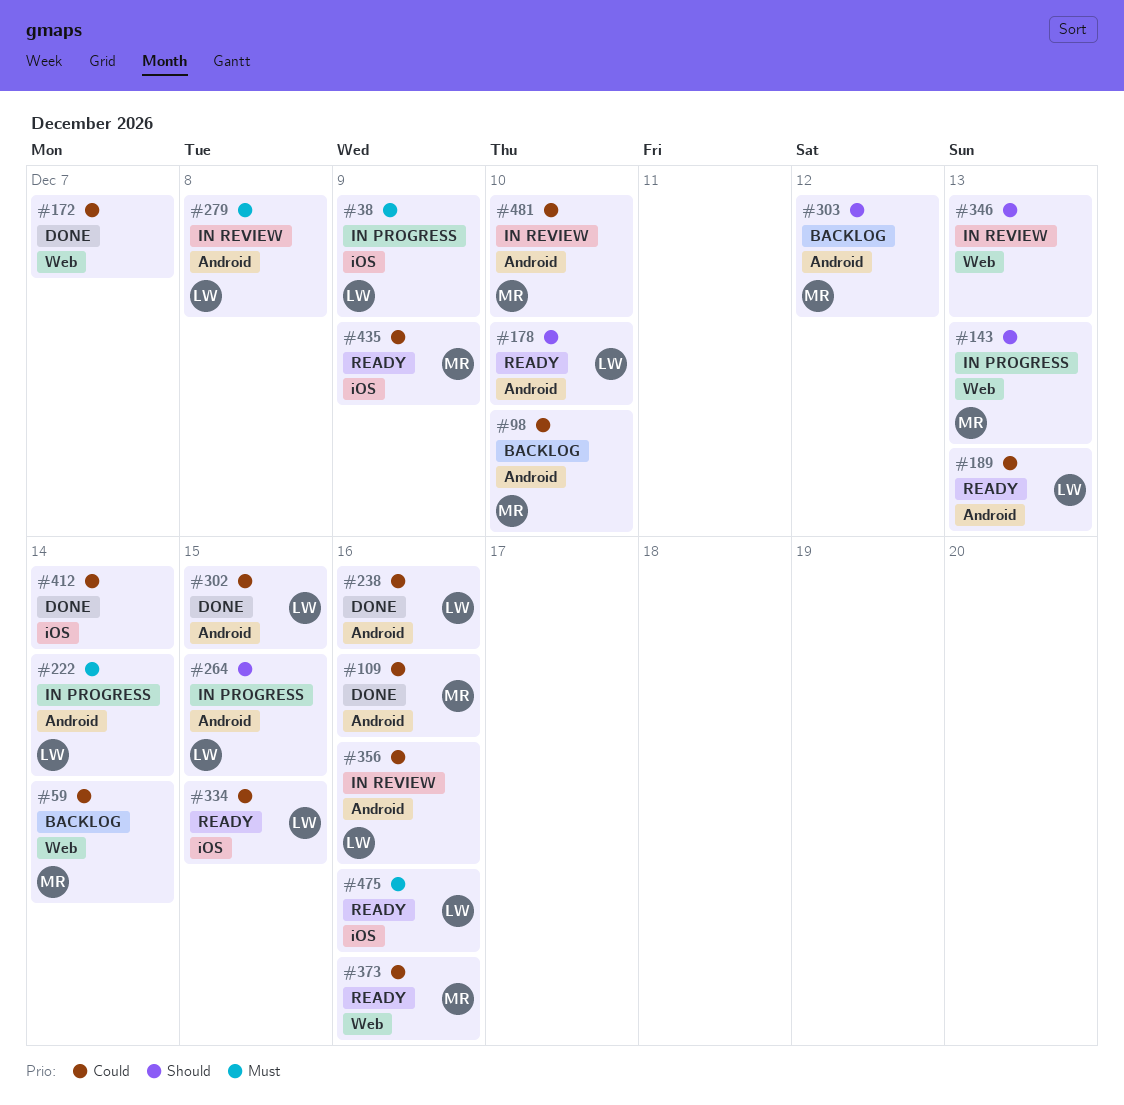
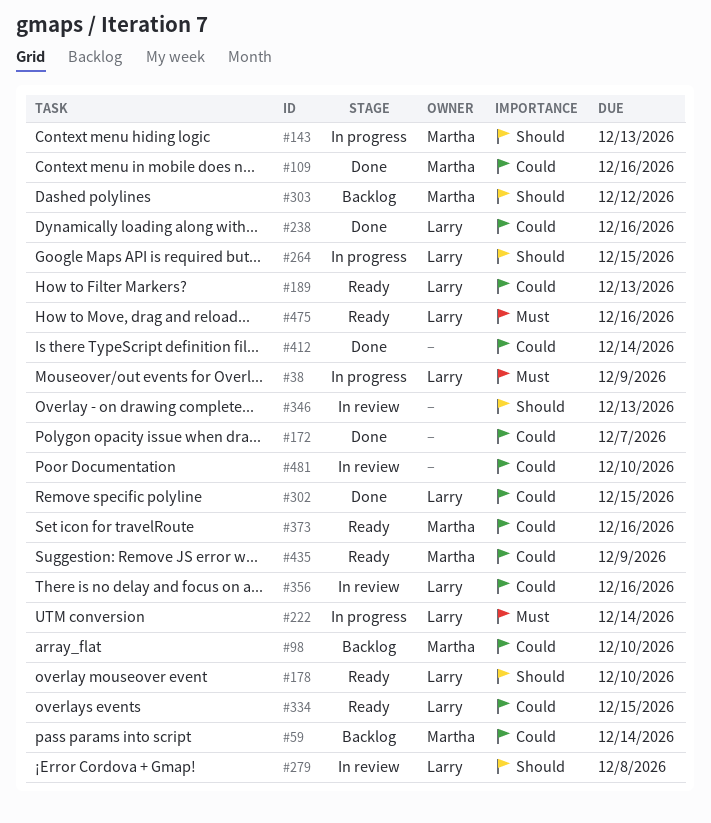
#279, priority: Must -> Should
#481, owner: Martha -> none

